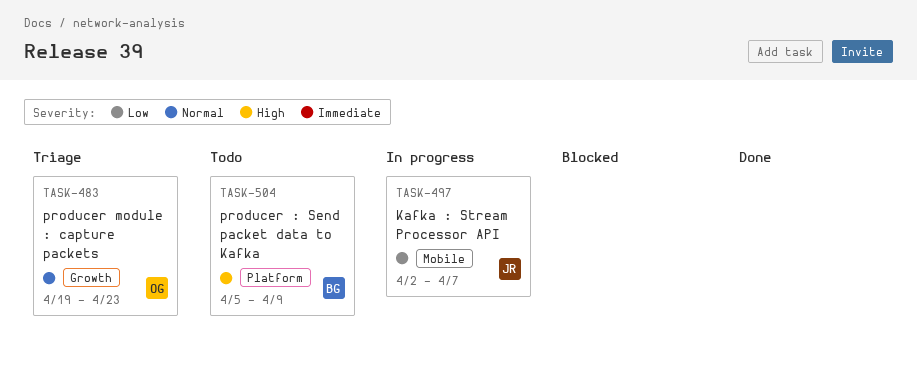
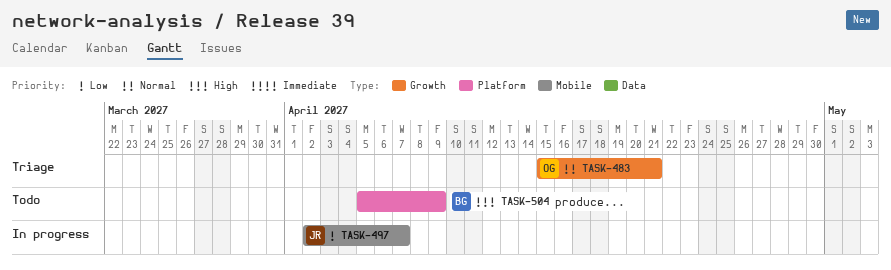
TASK-483, start: Apr 19 -> Apr 15
TASK-483, due: Apr 23 -> Apr 21

